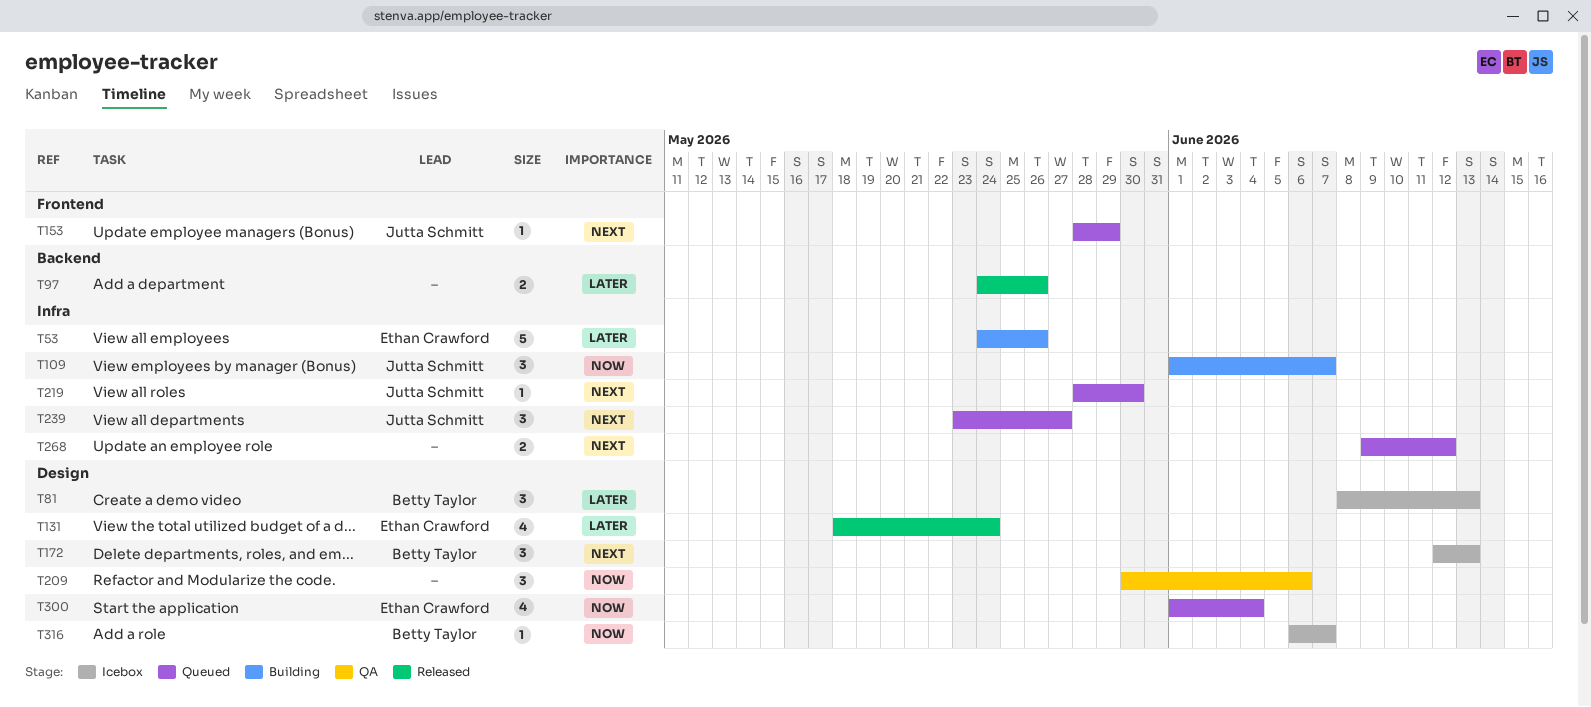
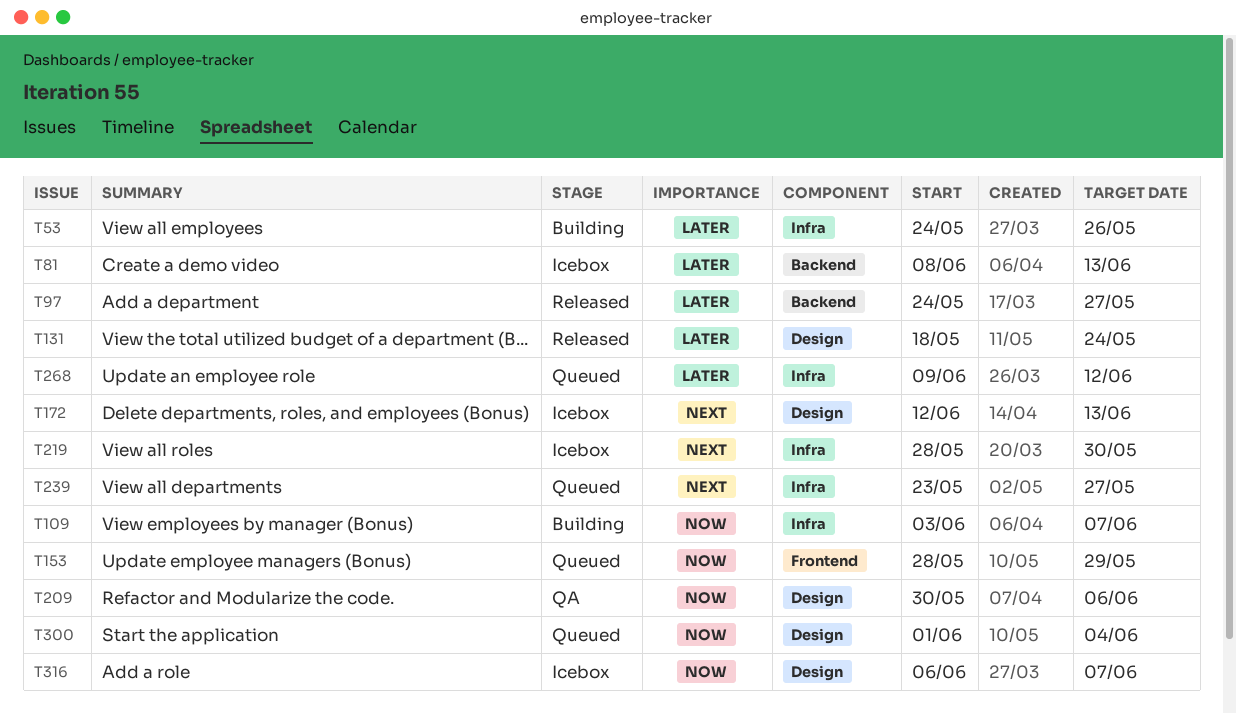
T81, label: Design -> Backend
T97, due: May 26 -> May 27
T109, start: Jun 1 -> Jun 3
T153, priority: Next -> Now
T219, status: Queued -> Icebox
T268, priority: Next -> Later

